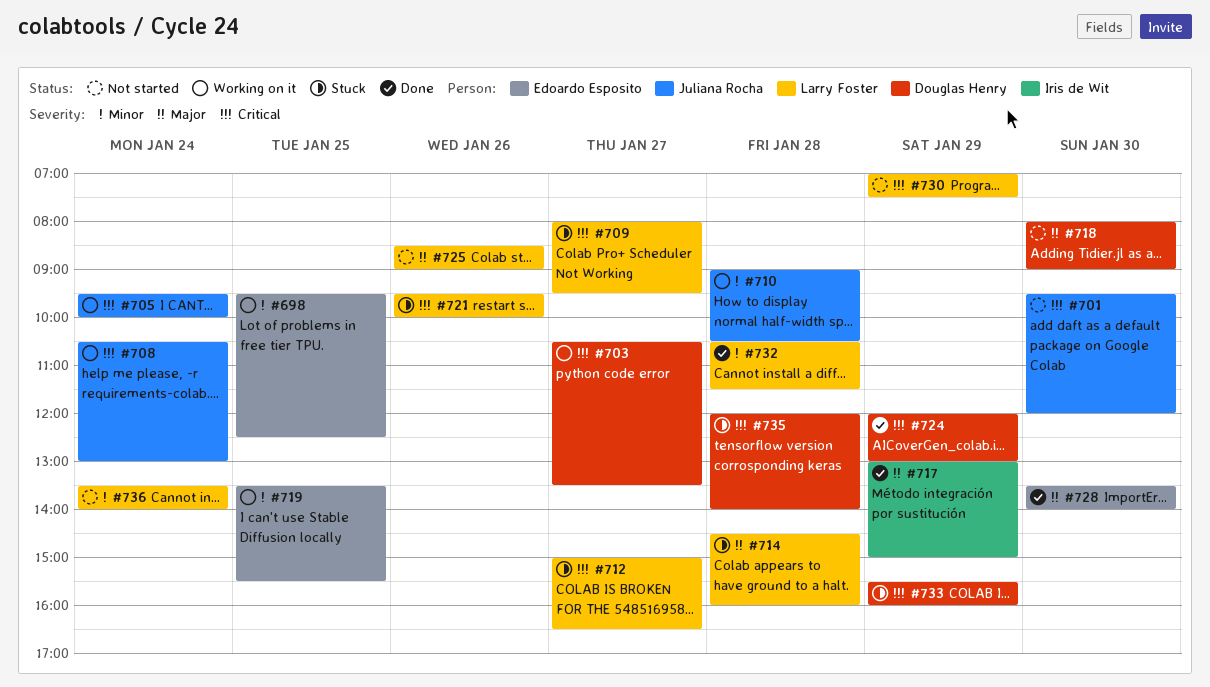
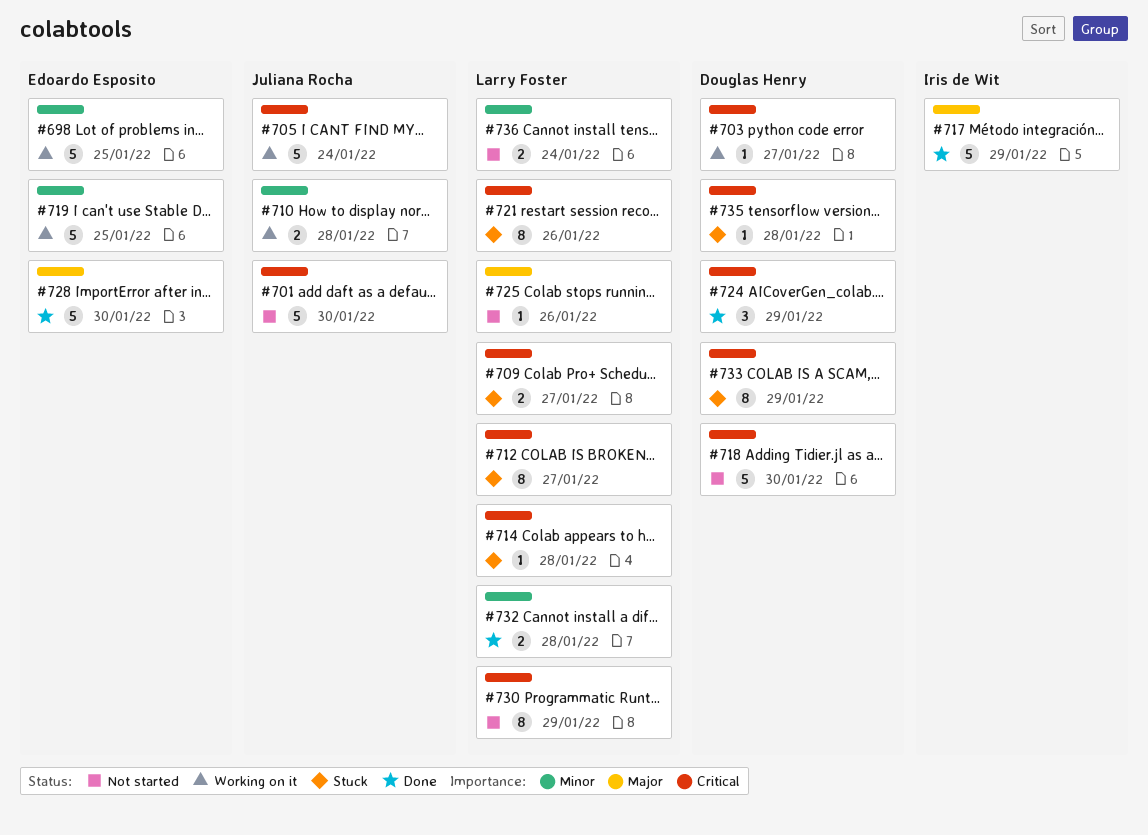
#708: present -> none
#714, priority: Major -> Critical
#718, priority: Major -> Critical

